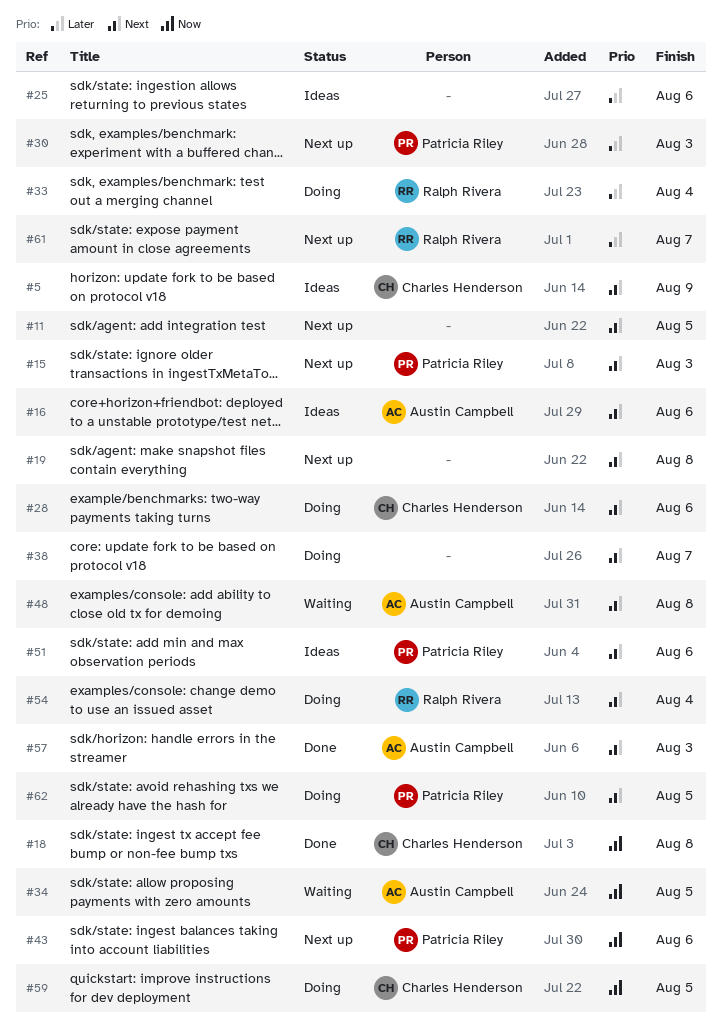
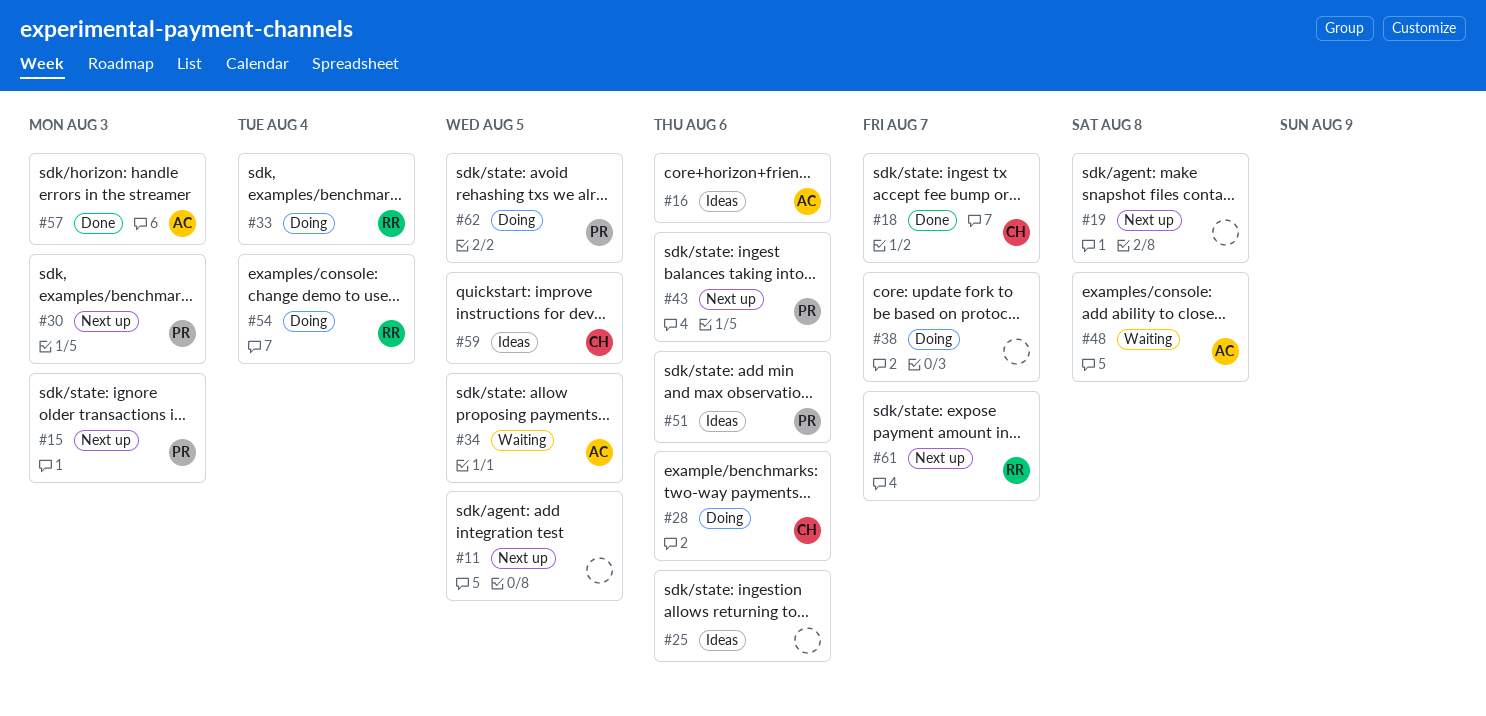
#5: present -> none
#18, due: Aug 8 -> Aug 7
#59, status: Doing -> Ideas

